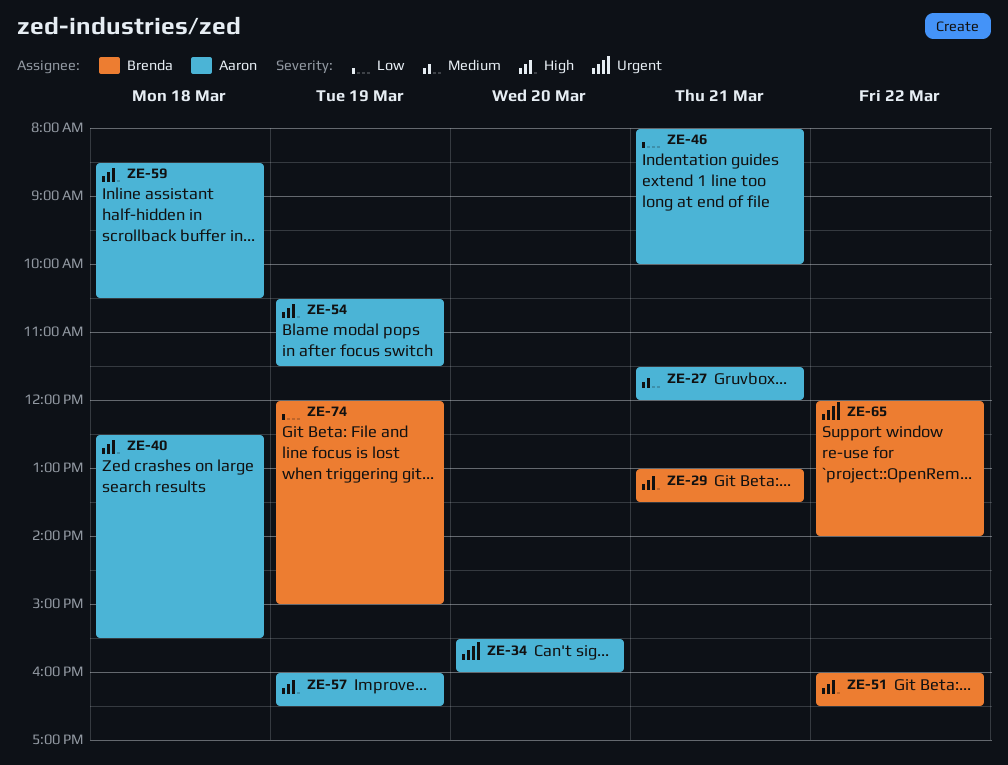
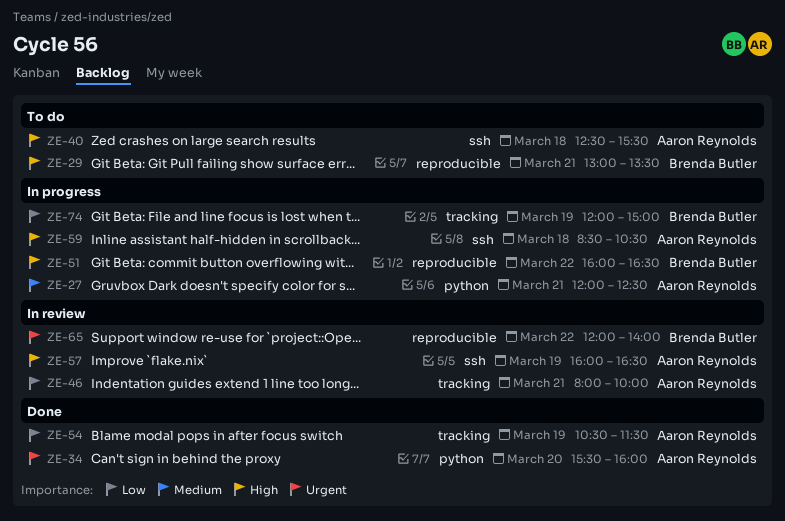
ZE-27, begins: 11:30 -> 12:00
ZE-27, ends: 12:00 -> 12:30
ZE-54, priority: High -> Low

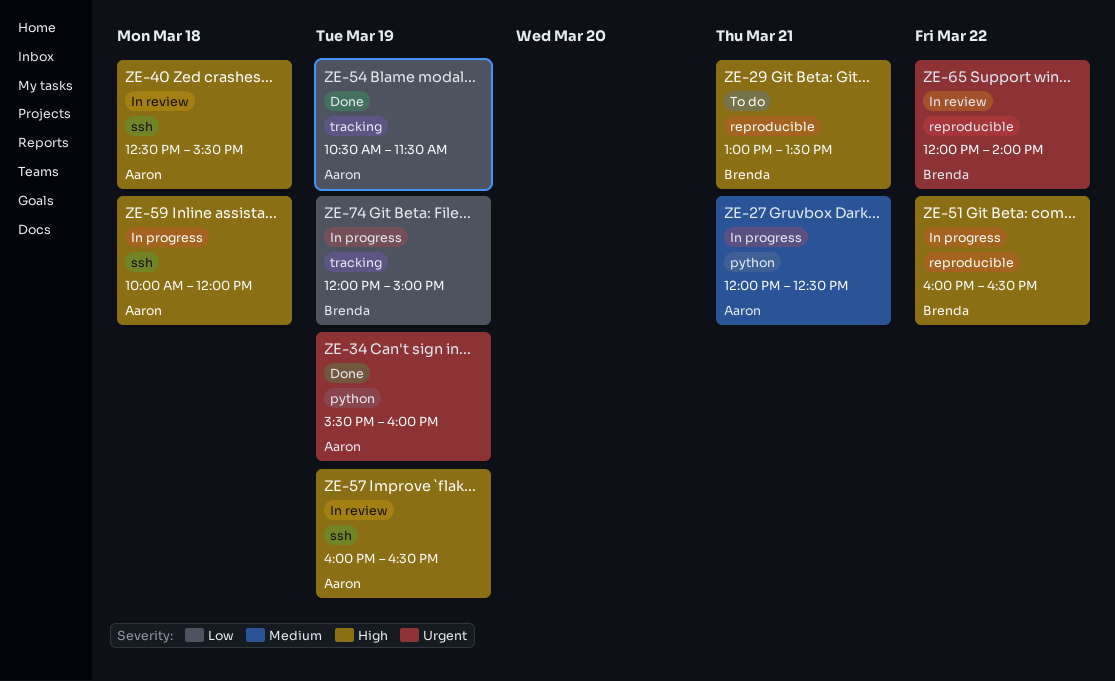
ZE-34, day: Mar 20 -> Mar 19
ZE-40, status: To do -> In review
ZE-46: present -> none
ZE-59, begins: 08:30 -> 10:00
ZE-59, ends: 10:30 -> 12:00

